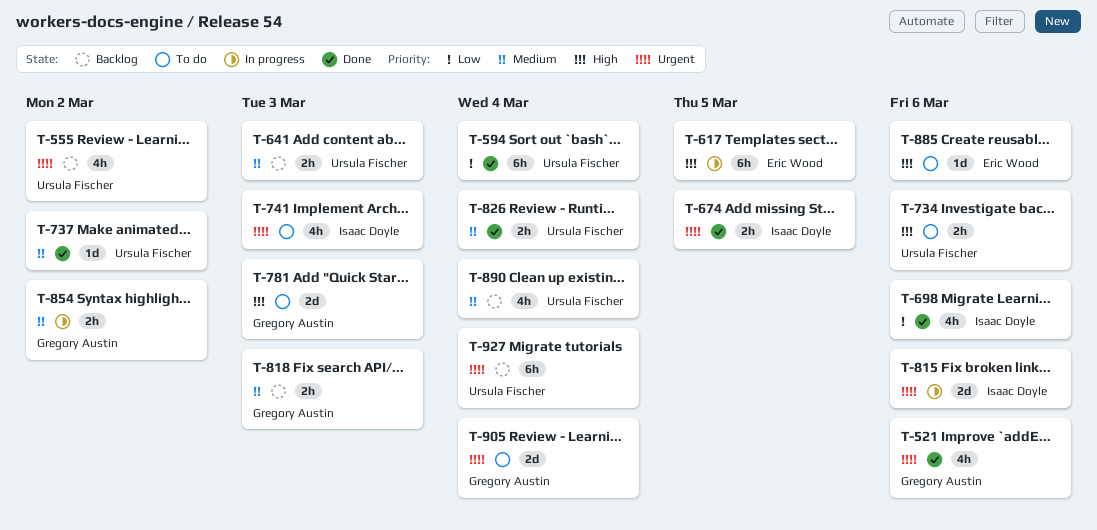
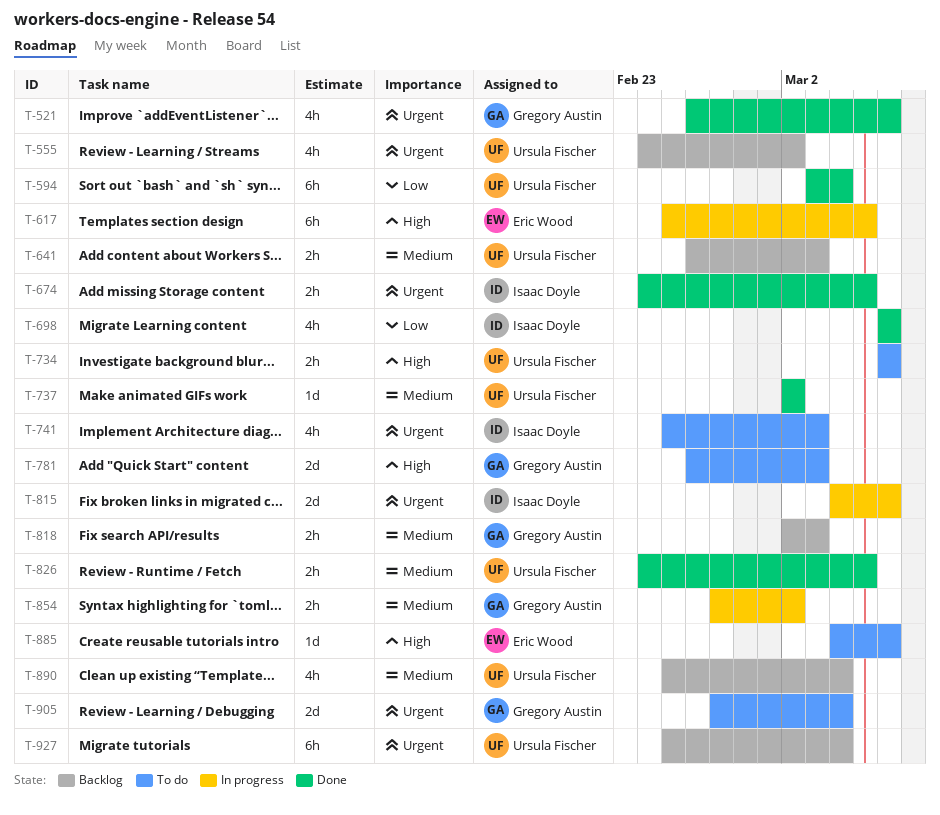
T-826, due: Mar 4 -> Mar 5

